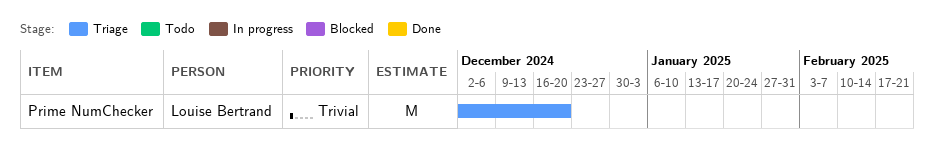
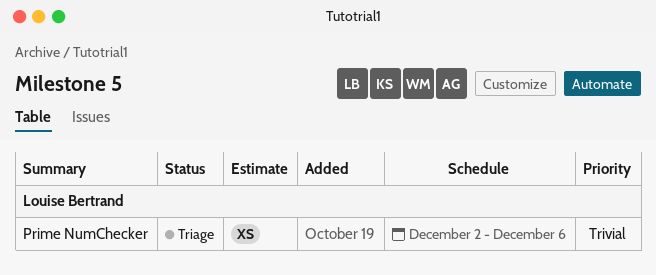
Prime NumChecker, estimate: M -> XS
Prime NumChecker, due: Dec 20 -> Dec 6

